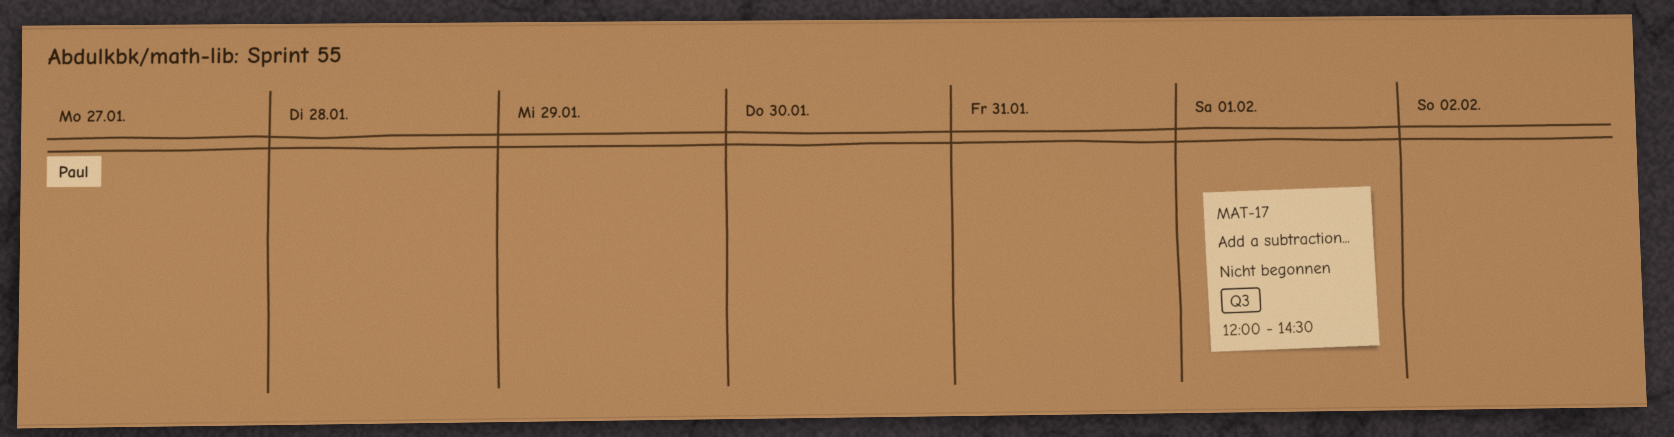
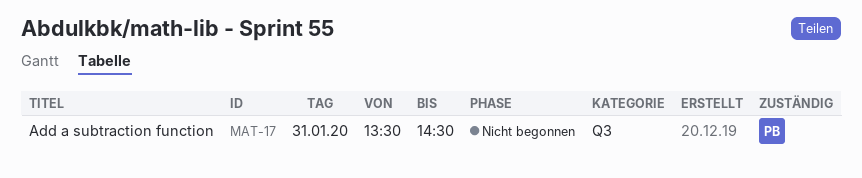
MAT-17, day: Feb 1 -> Jan 31
MAT-17, begins: 12:00 -> 13:30

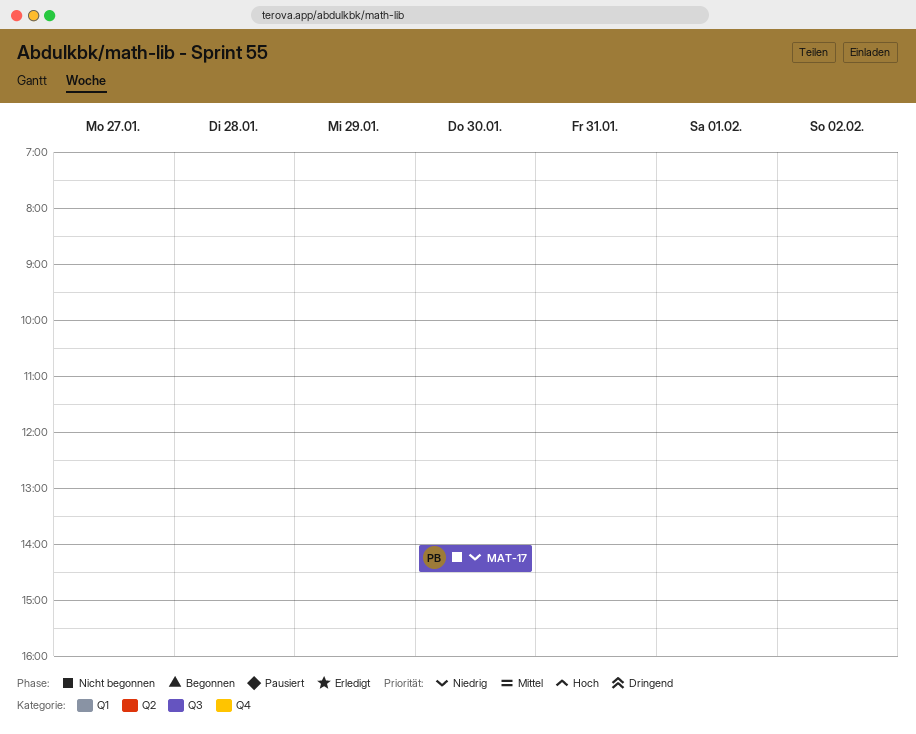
MAT-17, day: Jan 31 -> Jan 30
MAT-17, begins: 13:30 -> 14:00

